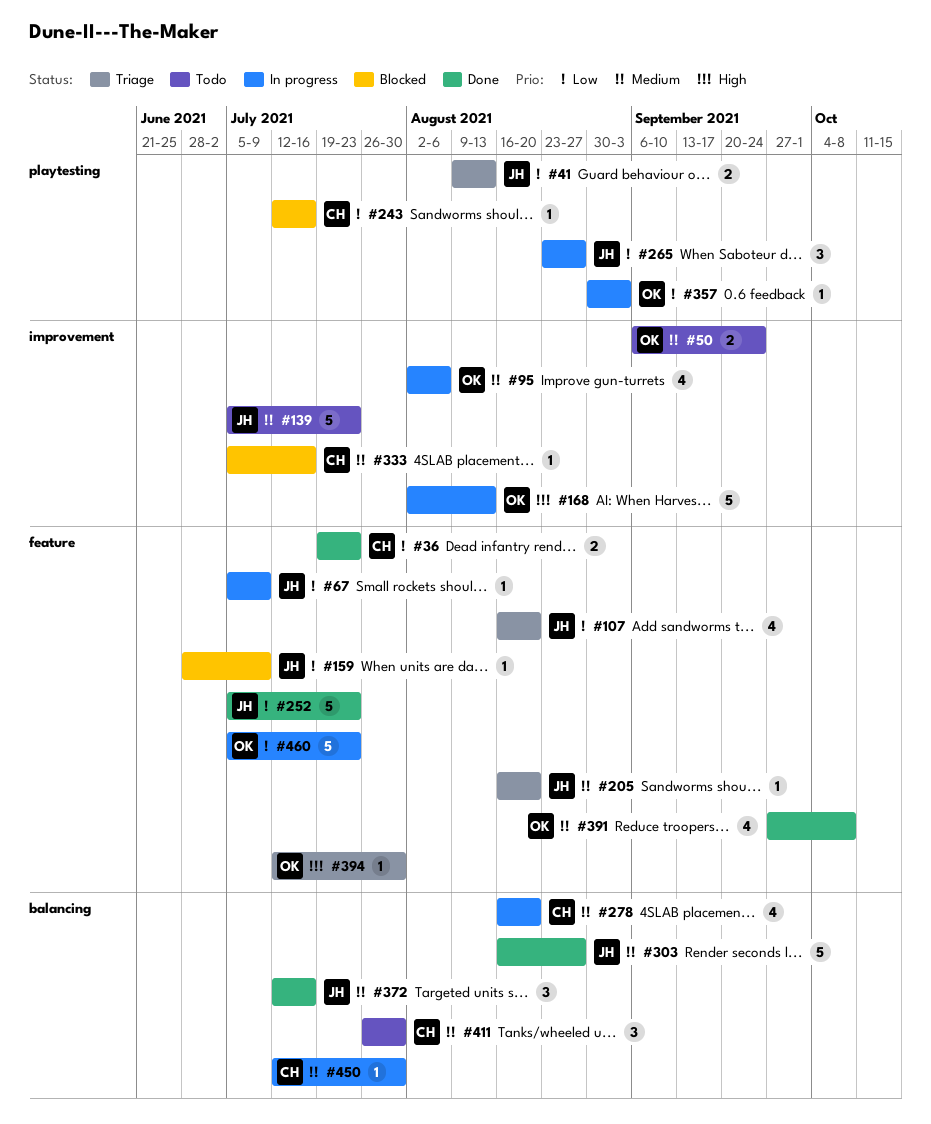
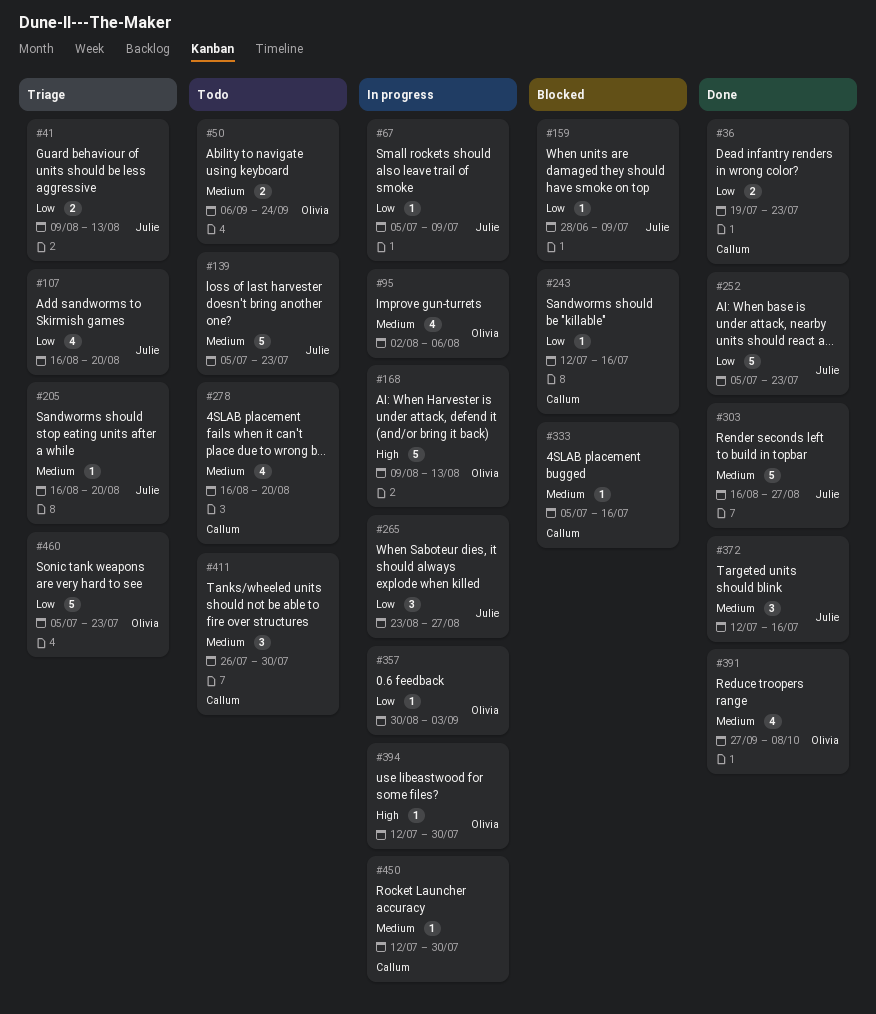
#168, start: Aug 2 -> Aug 9
#278, status: In progress -> Todo
#394, status: Triage -> In progress
#460, status: In progress -> Triage

